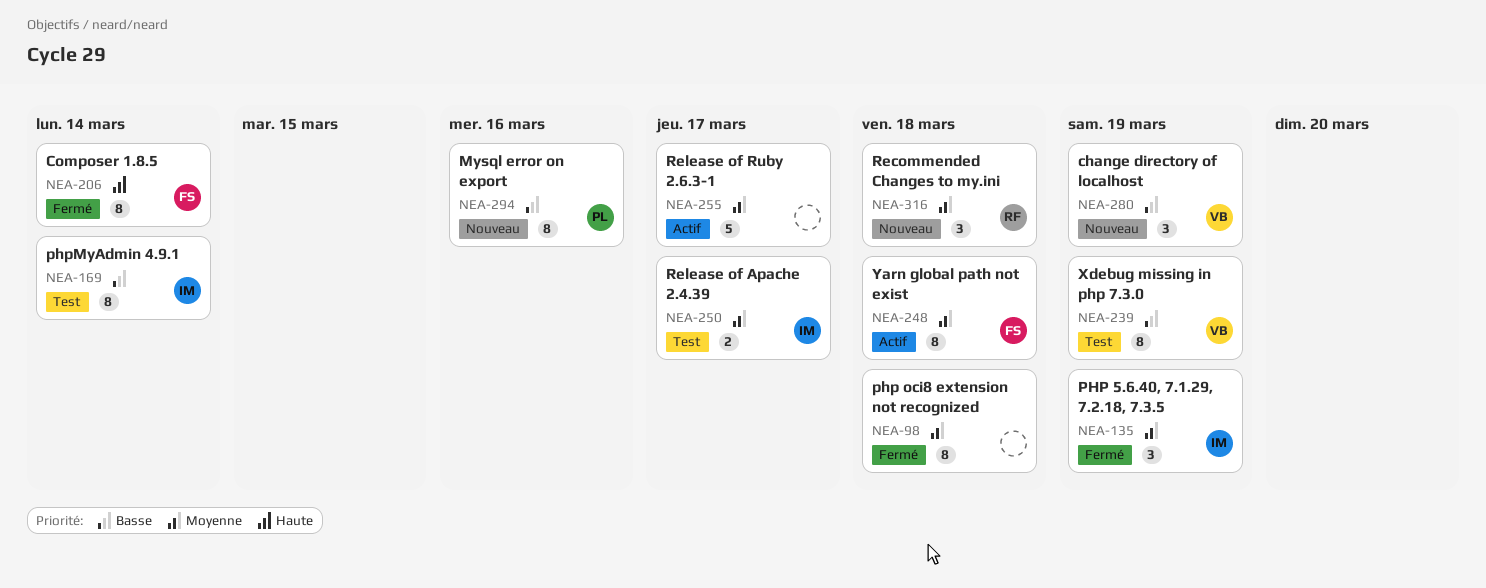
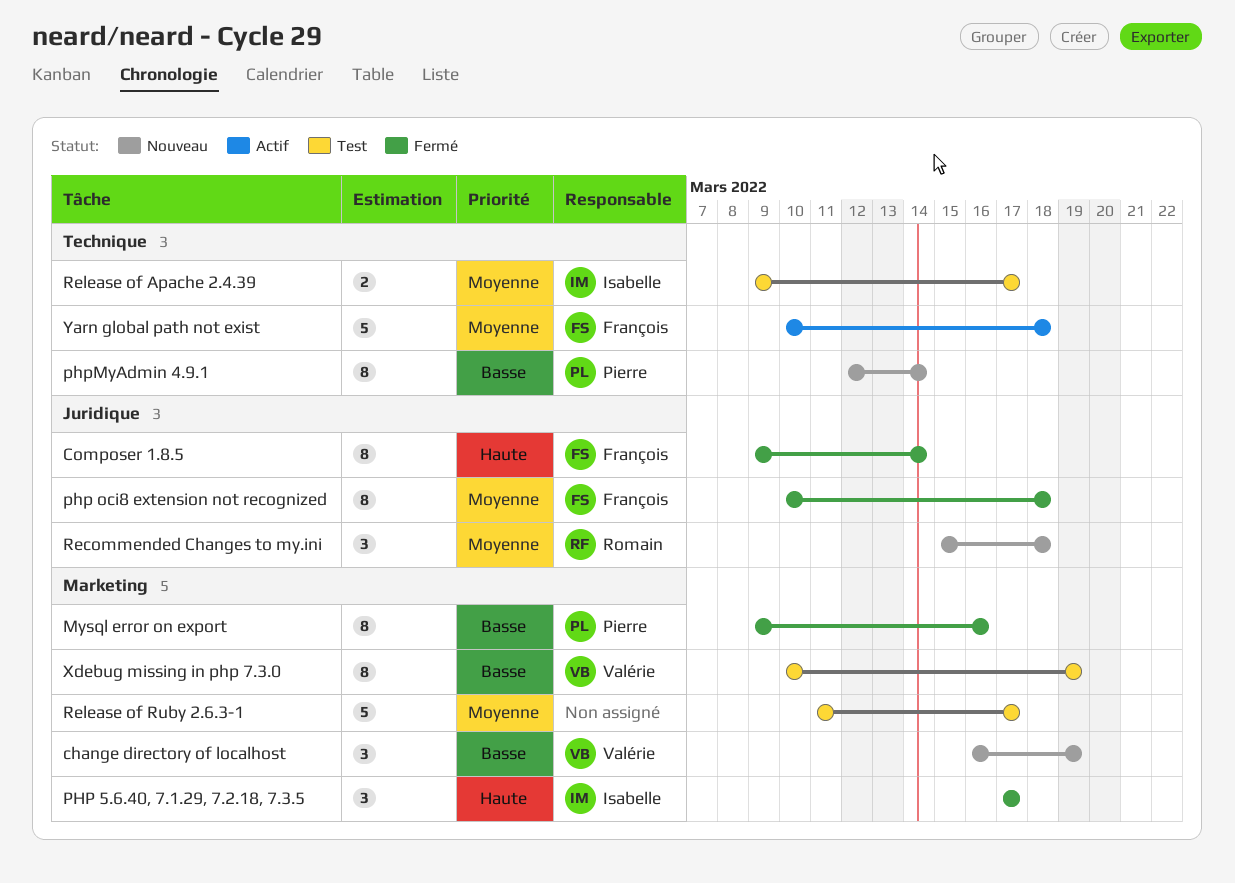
Mysql error on export, status: Nouveau -> Fermé
PHP 5.6.40, 7.1.29, 7.2.18, 7.3.5, priority: Moyenne -> Haute
PHP 5.6.40, 7.1.29, 7.2.18, 7.3.5, due: Mar 19 -> Mar 17
php oci8 extension not recognized, owner: none -> François
phpMyAdmin 4.9.1, status: Test -> Nouveau
phpMyAdmin 4.9.1, owner: Isabelle -> Pierre
Release of Ruby 2.6.3-1, status: Actif -> Test
Yarn global path not exist, estimate: 8 -> 5

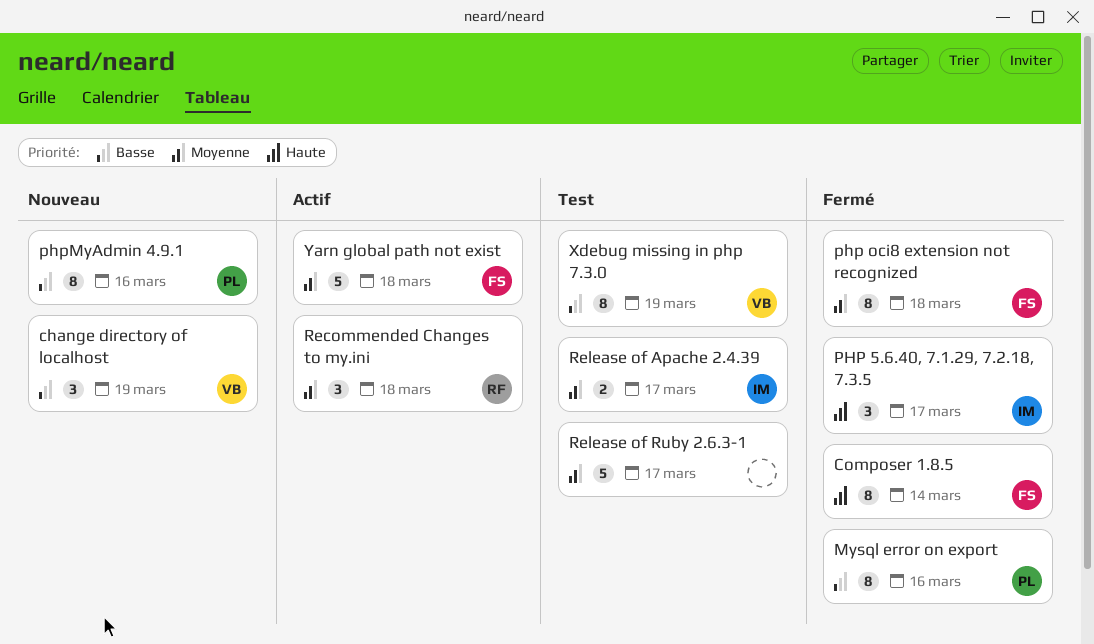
phpMyAdmin 4.9.1, due: Mar 14 -> Mar 16
Recommended Changes to my.ini, status: Nouveau -> Actif

